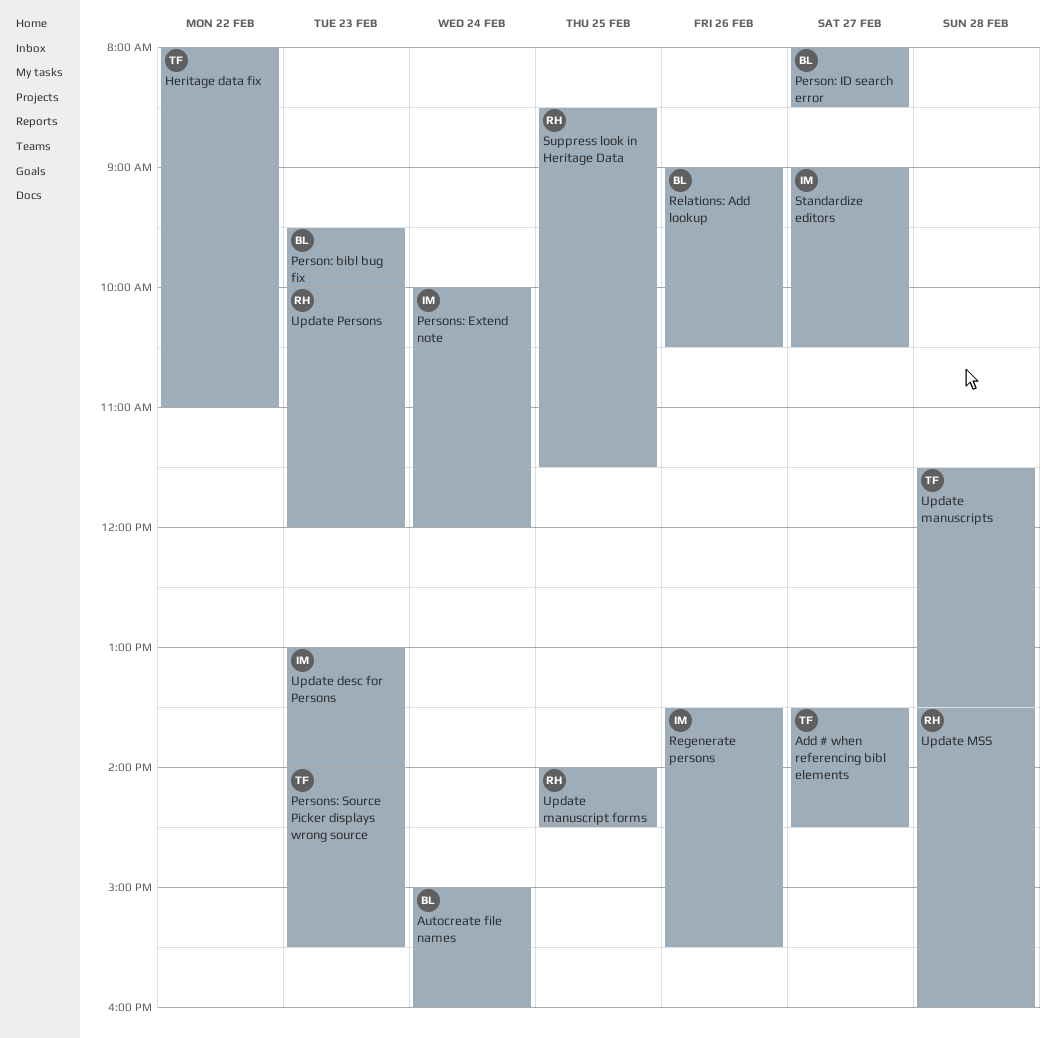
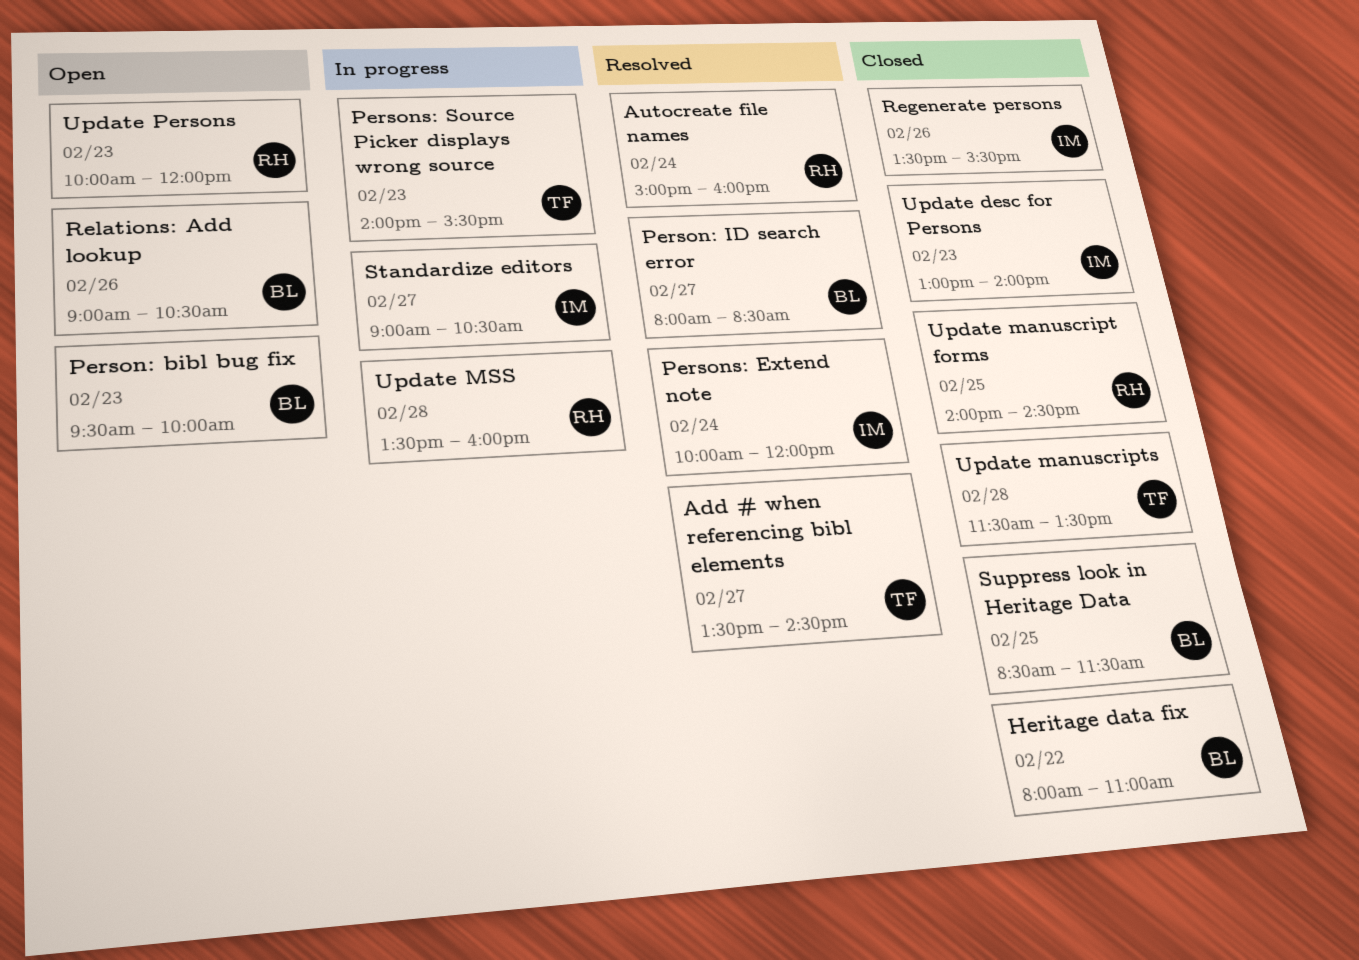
Autocreate file names, owner: BL -> RH
Heritage data fix, owner: TF -> BL
Suppress look in Heritage Data, owner: RH -> BL

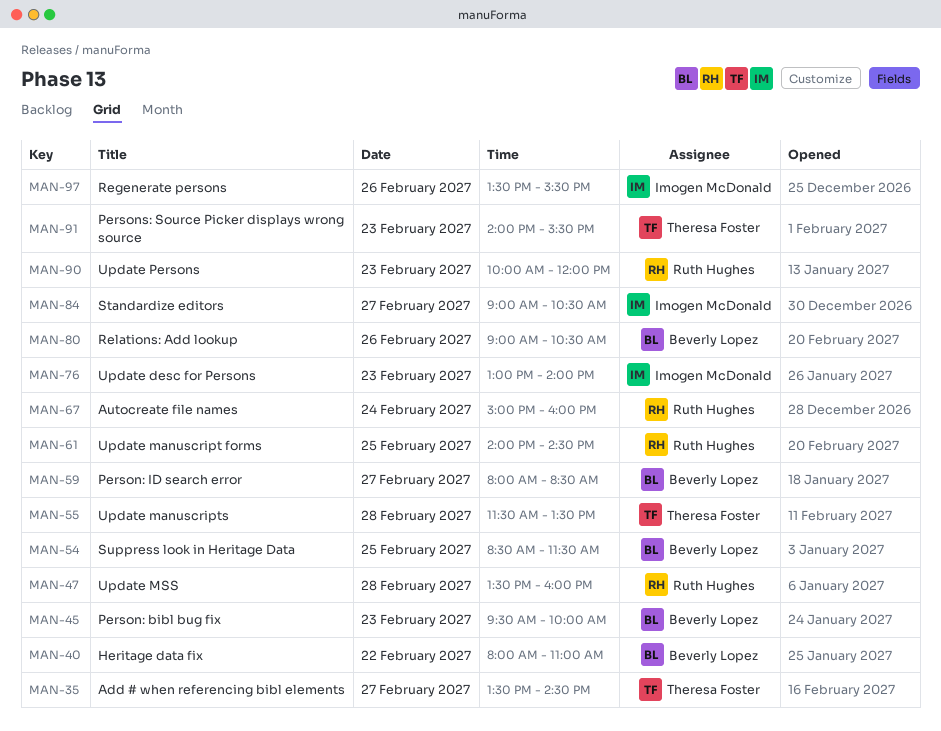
Persons: Extend note: present -> none

